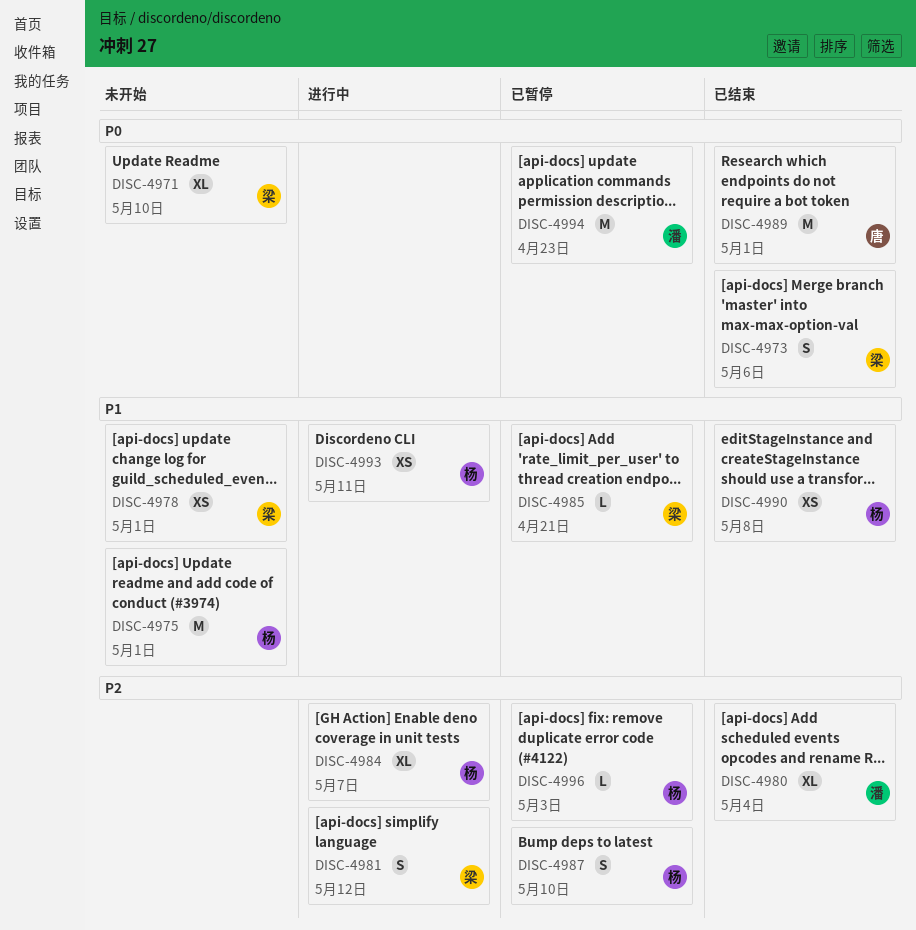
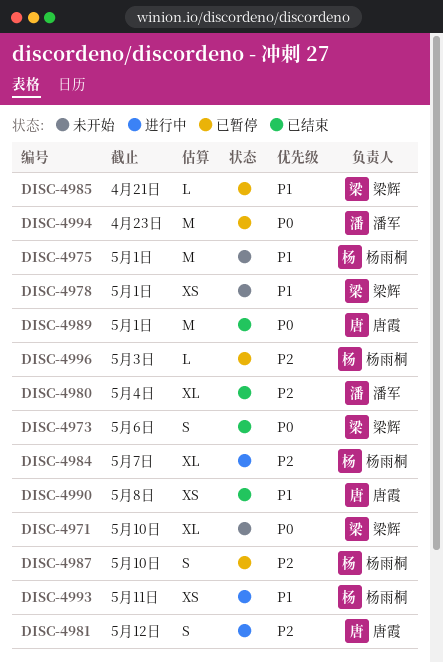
DISC-4981, owner: 梁辉 -> 唐霞
DISC-4990, owner: 杨雨桐 -> 唐霞

